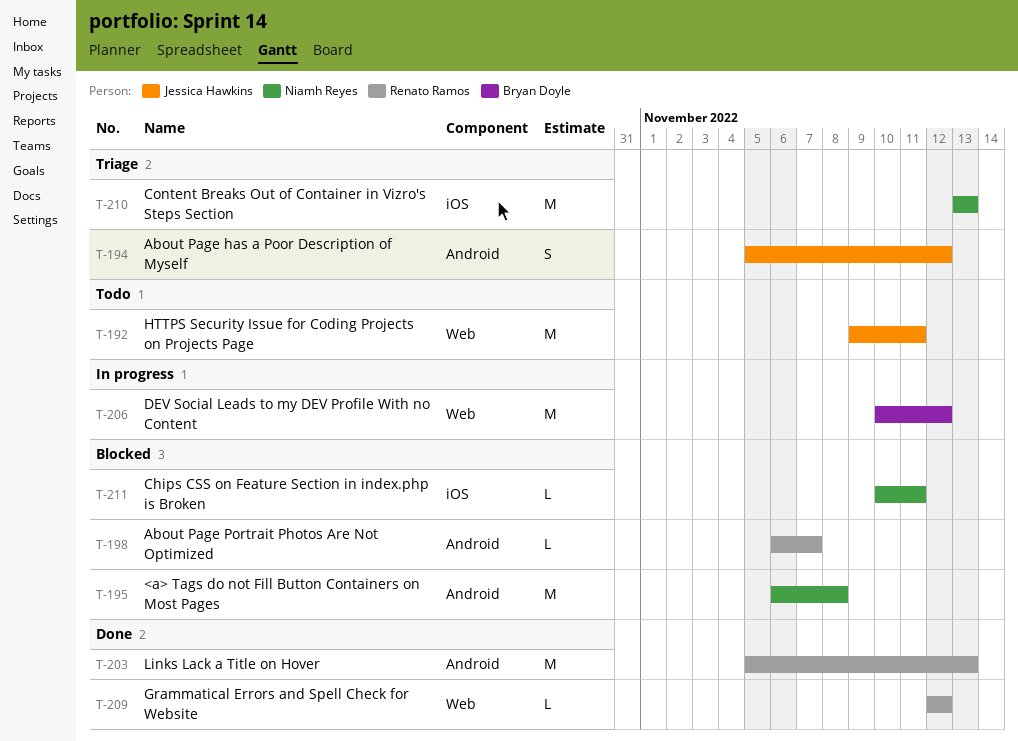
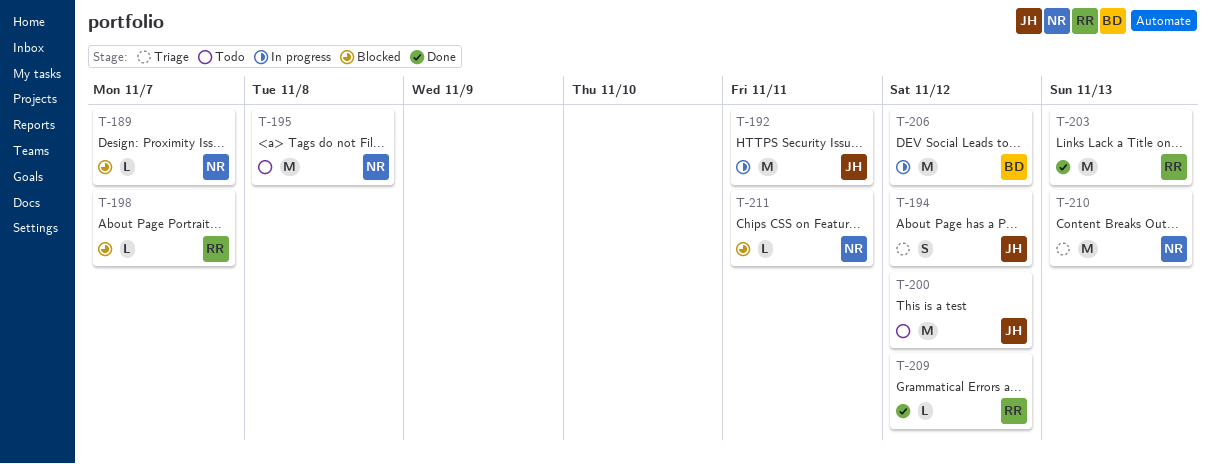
T-189: none -> present
T-192, status: Todo -> In progress
T-195, status: Blocked -> Todo
T-200: none -> present

